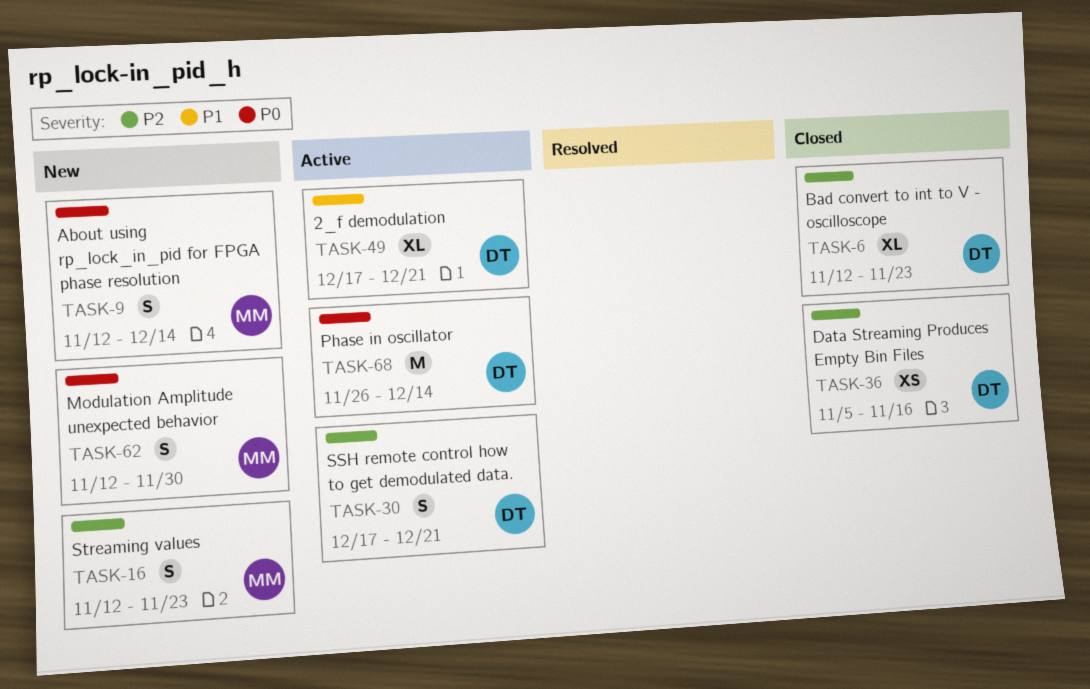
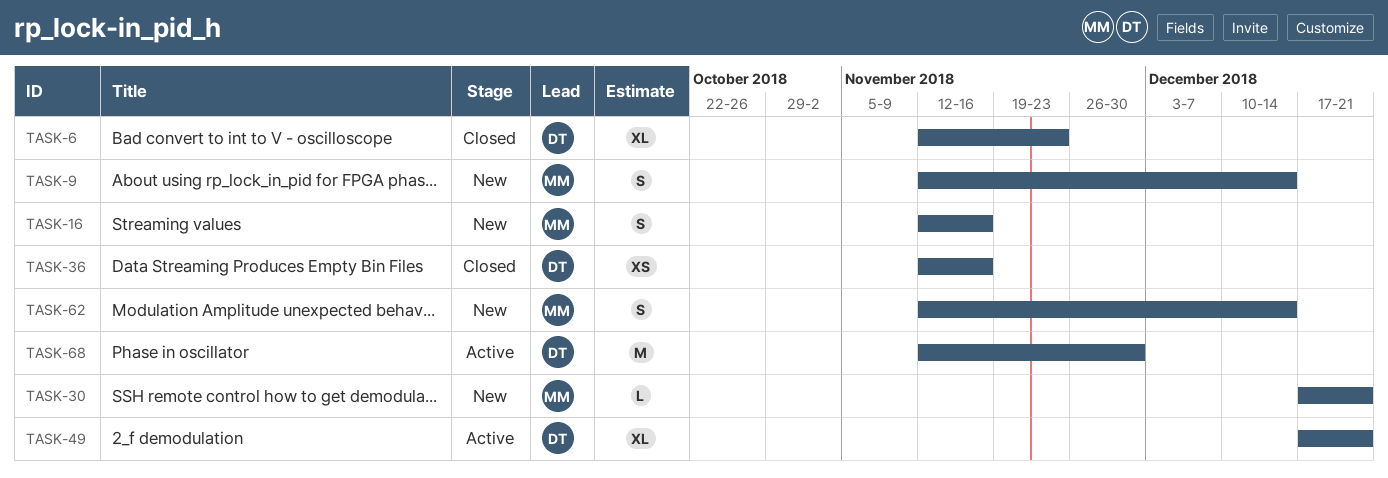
TASK-16, due: Nov 23 -> Nov 16
TASK-30, status: Active -> New
TASK-30, owner: DT -> MM
TASK-30, estimate: S -> L
TASK-36, start: Nov 5 -> Nov 12
TASK-62, due: Nov 30 -> Dec 14
TASK-68, start: Nov 26 -> Nov 12
TASK-68, due: Dec 14 -> Nov 30

